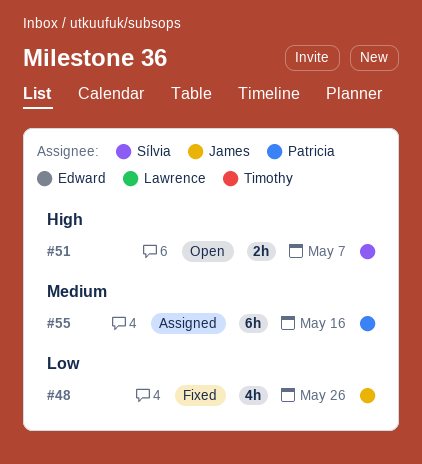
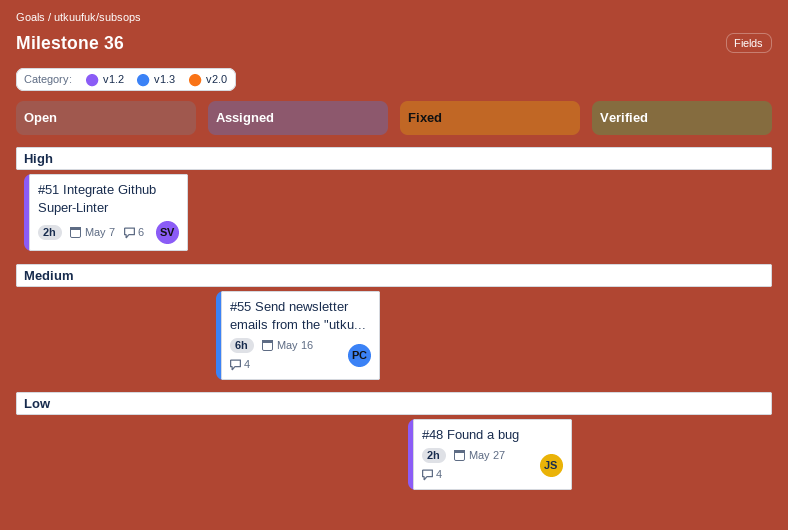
#48, estimate: 4h -> 2h
#48, due: May 26 -> May 27

